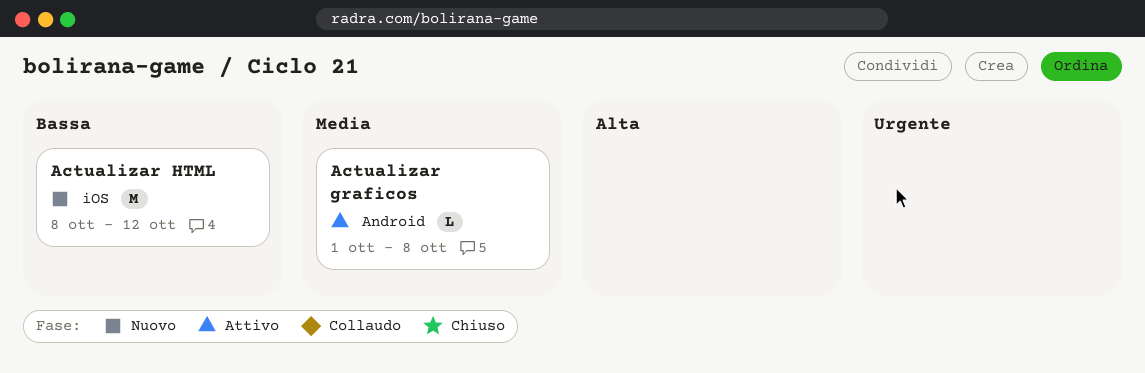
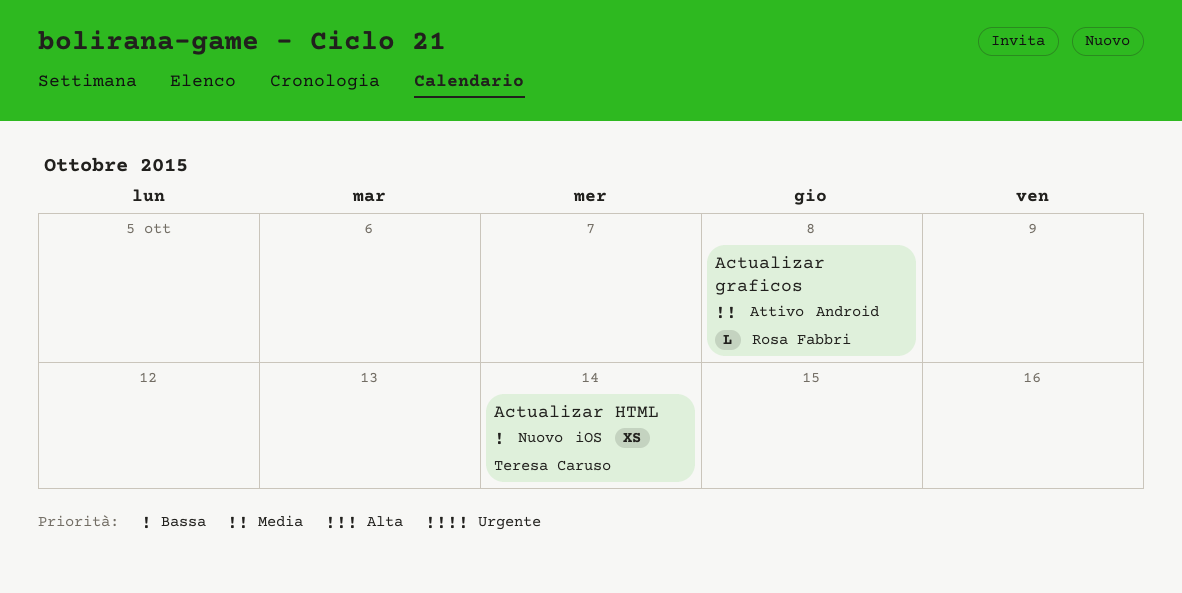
Actualizar HTML, estimate: M -> XS
Actualizar HTML, due: Oct 12 -> Oct 14

